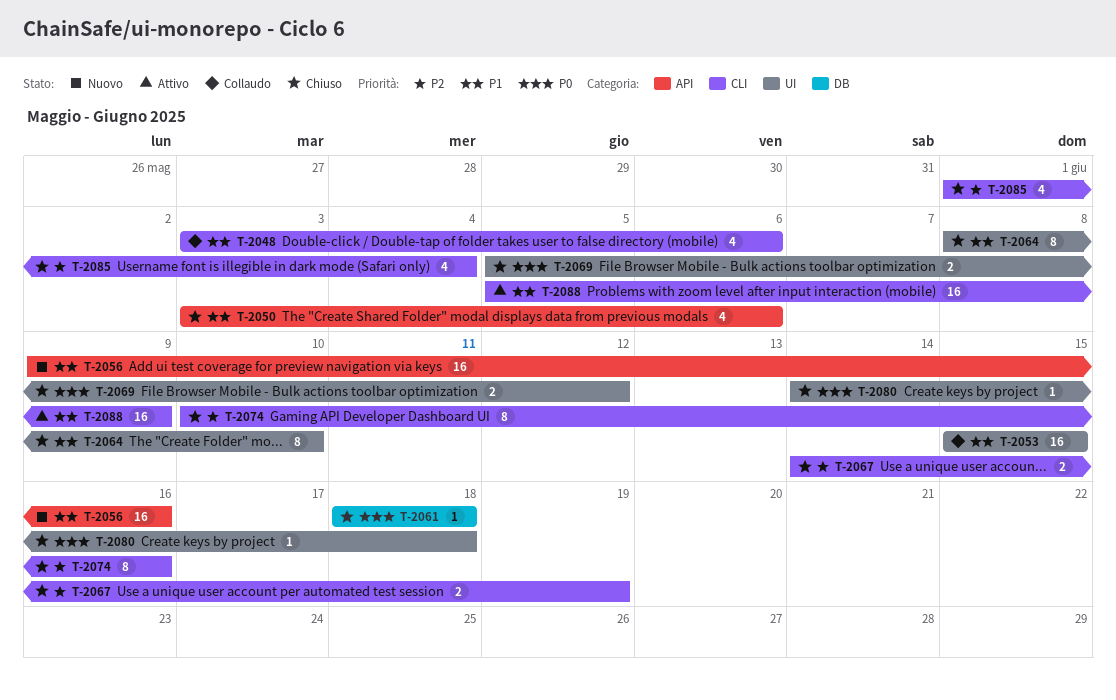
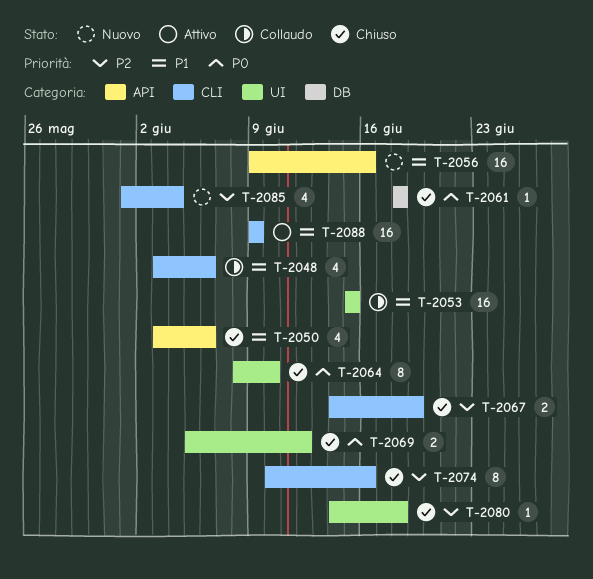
T-2064, priority: P1 -> P0
T-2080, priority: P0 -> P2
T-2085, status: Chiuso -> Nuovo
T-2088, start: Jun 5 -> Jun 9

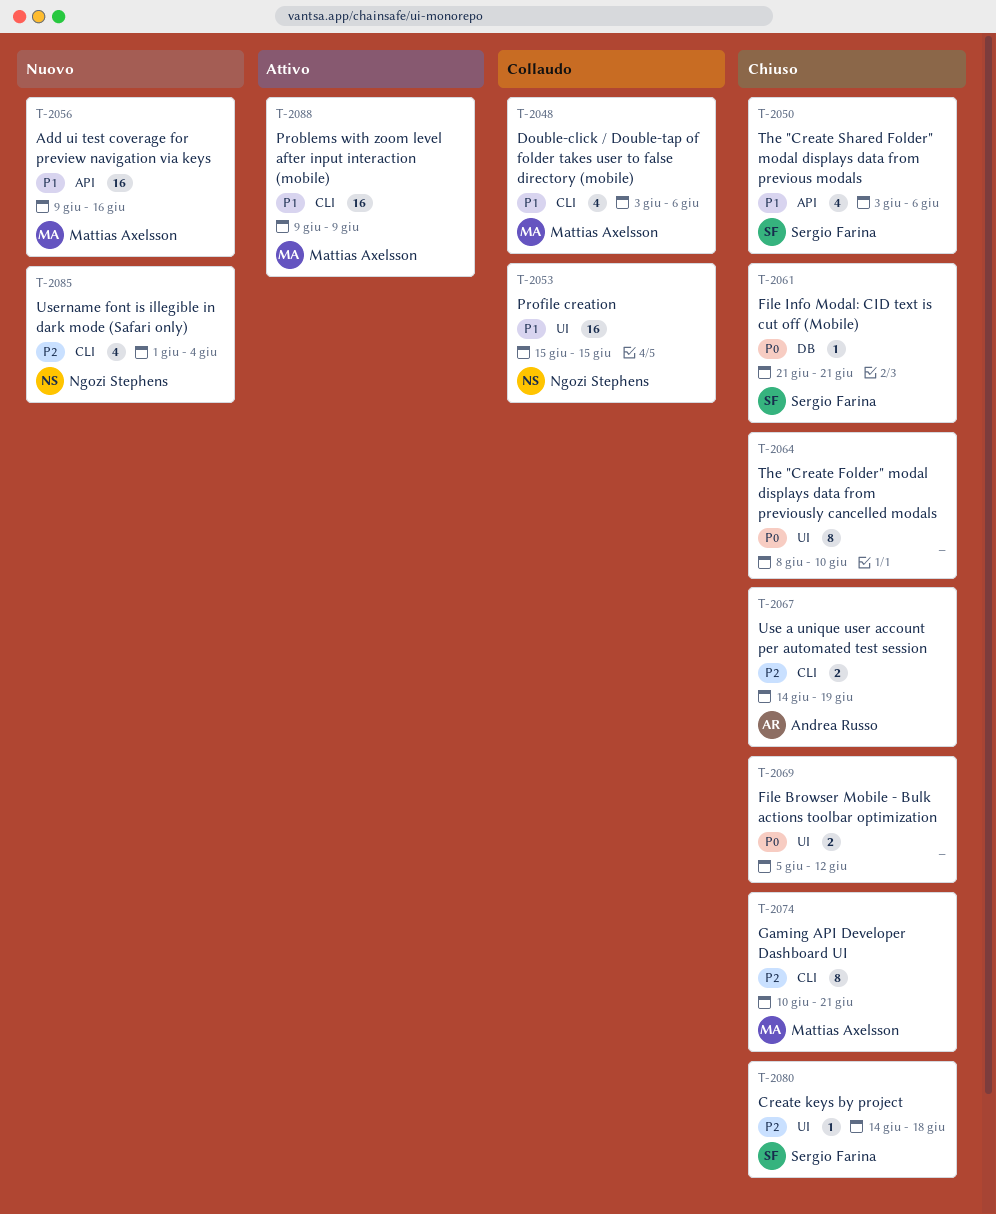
T-2061, start: Jun 18 -> Jun 21
T-2061, due: Jun 18 -> Jun 21
T-2074, due: Jun 16 -> Jun 21

